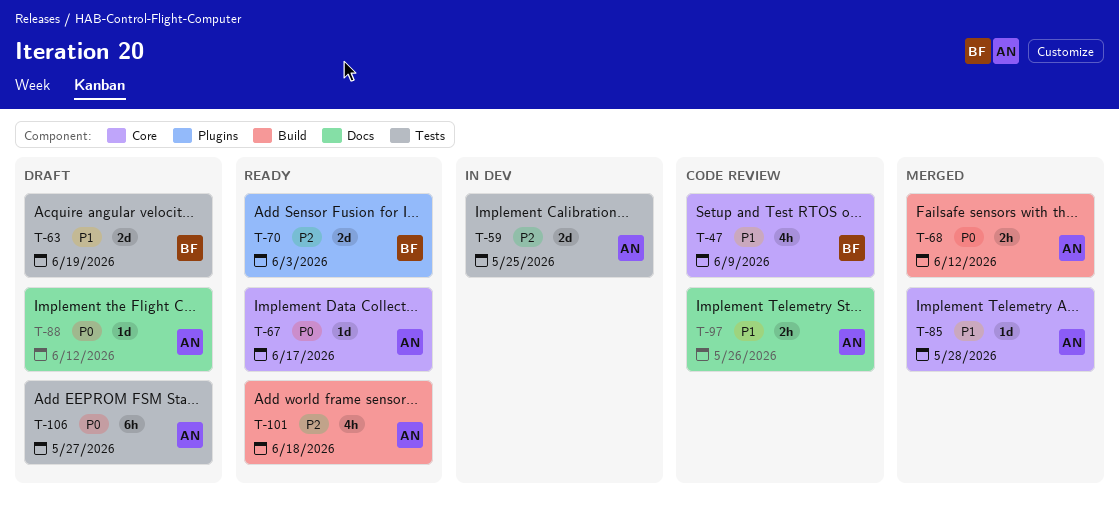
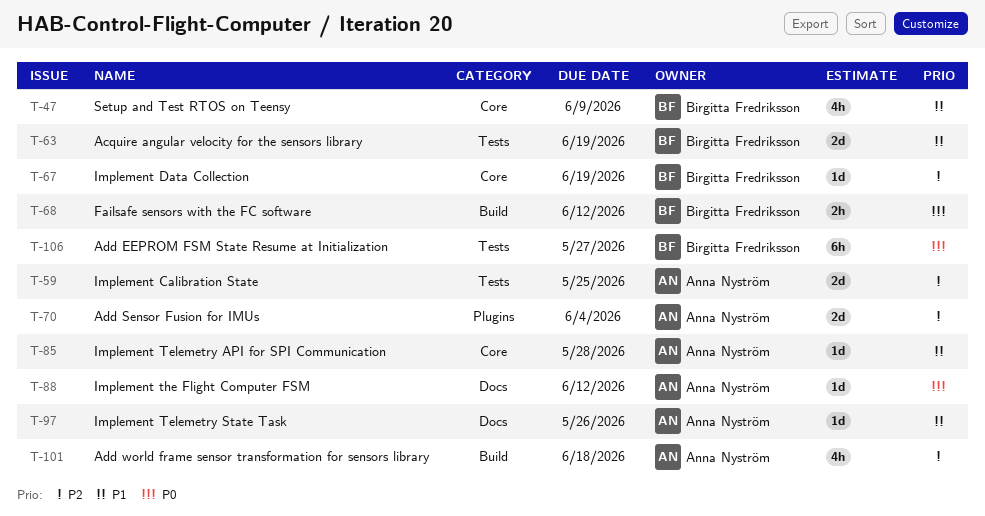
T-67, owner: Anna Nyström -> Birgitta Fredriksson
T-67, priority: P0 -> P2
T-67, due: Jun 17 -> Jun 19
T-68, owner: Anna Nyström -> Birgitta Fredriksson
T-70, owner: Birgitta Fredriksson -> Anna Nyström
T-70, due: Jun 3 -> Jun 4
T-97, estimate: 2h -> 1d
T-106, owner: Anna Nyström -> Birgitta Fredriksson

